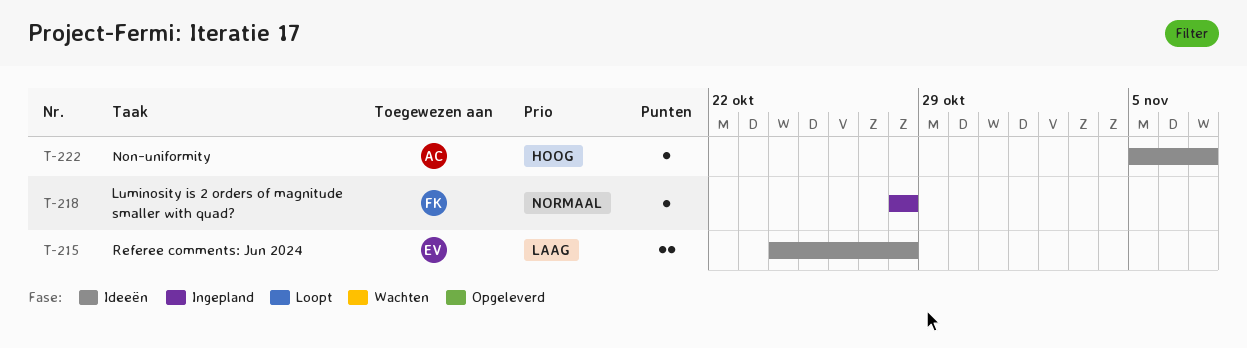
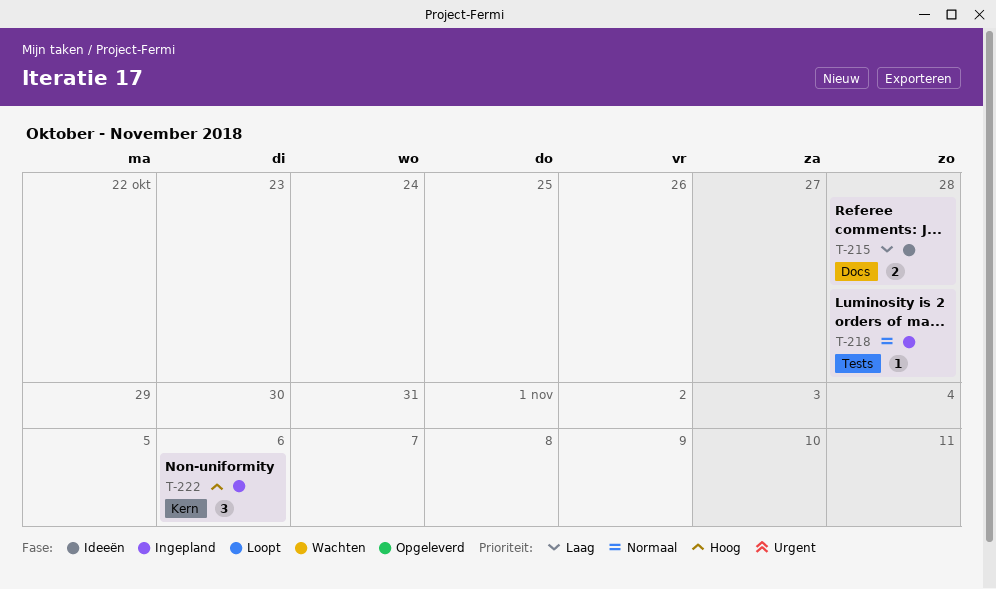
T-222, status: Ideeën -> Ingepland
T-222, estimate: 1 -> 3
T-222, due: Nov 7 -> Nov 6

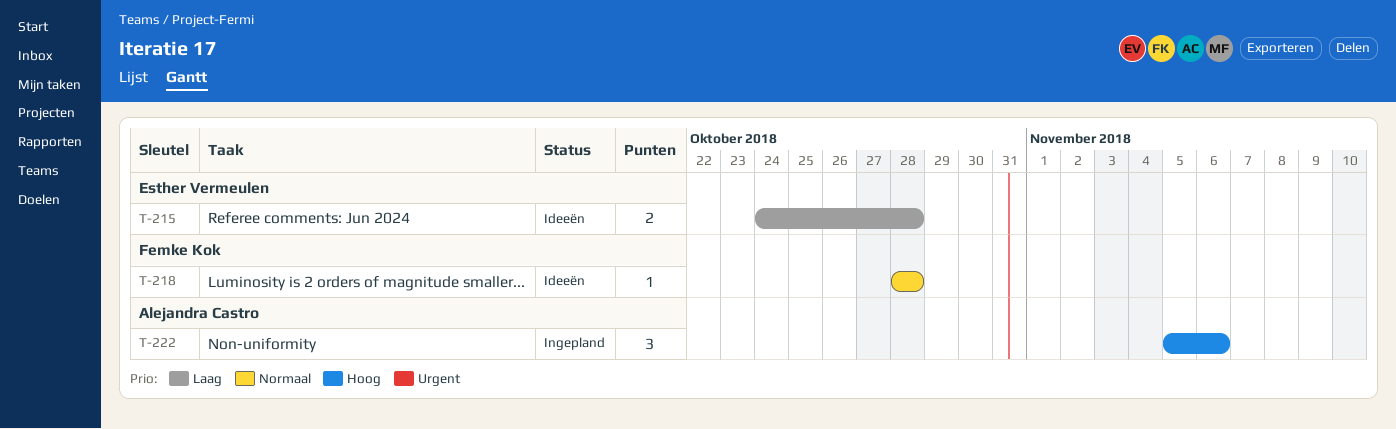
T-218, status: Ingepland -> Ideeën

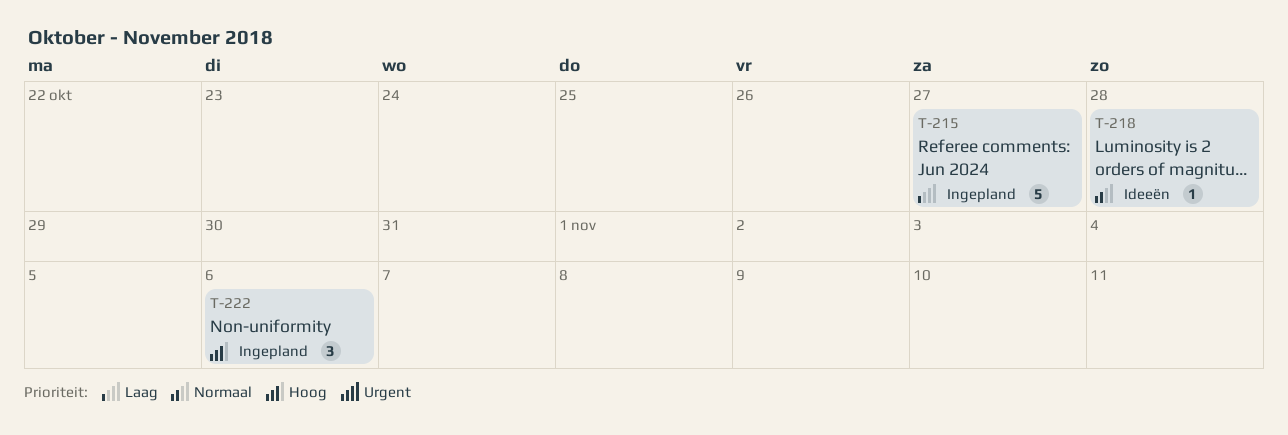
T-215, status: Ideeën -> Ingepland
T-215, estimate: 2 -> 5
T-215, due: Oct 28 -> Oct 27

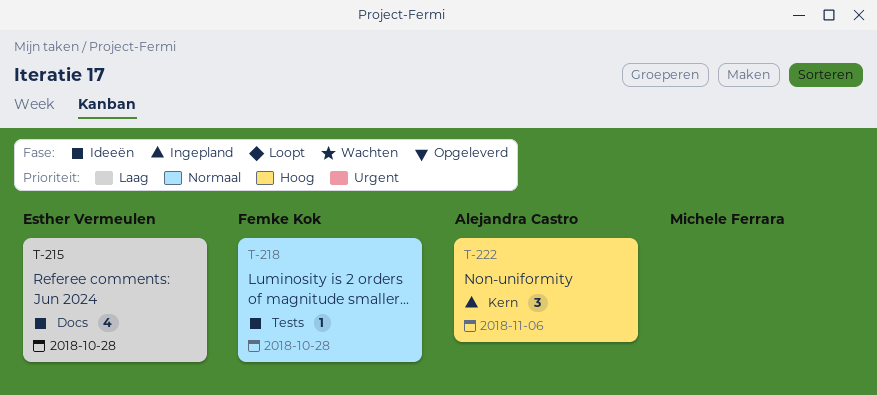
T-215, status: Ingepland -> Ideeën
T-215, estimate: 5 -> 4
T-215, due: Oct 27 -> Oct 28

